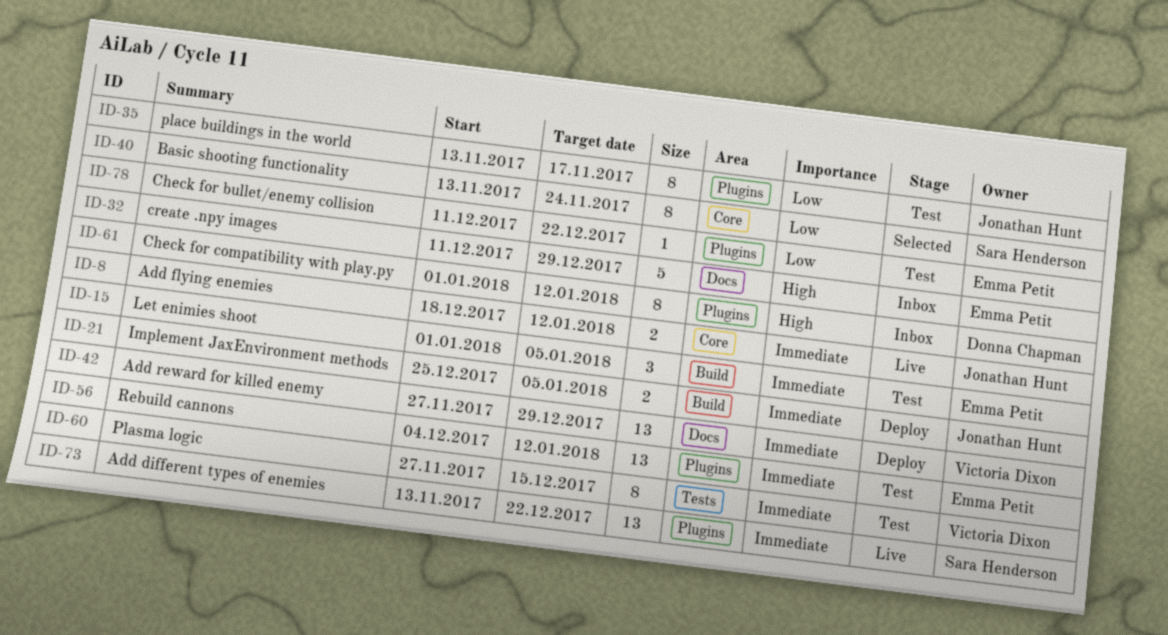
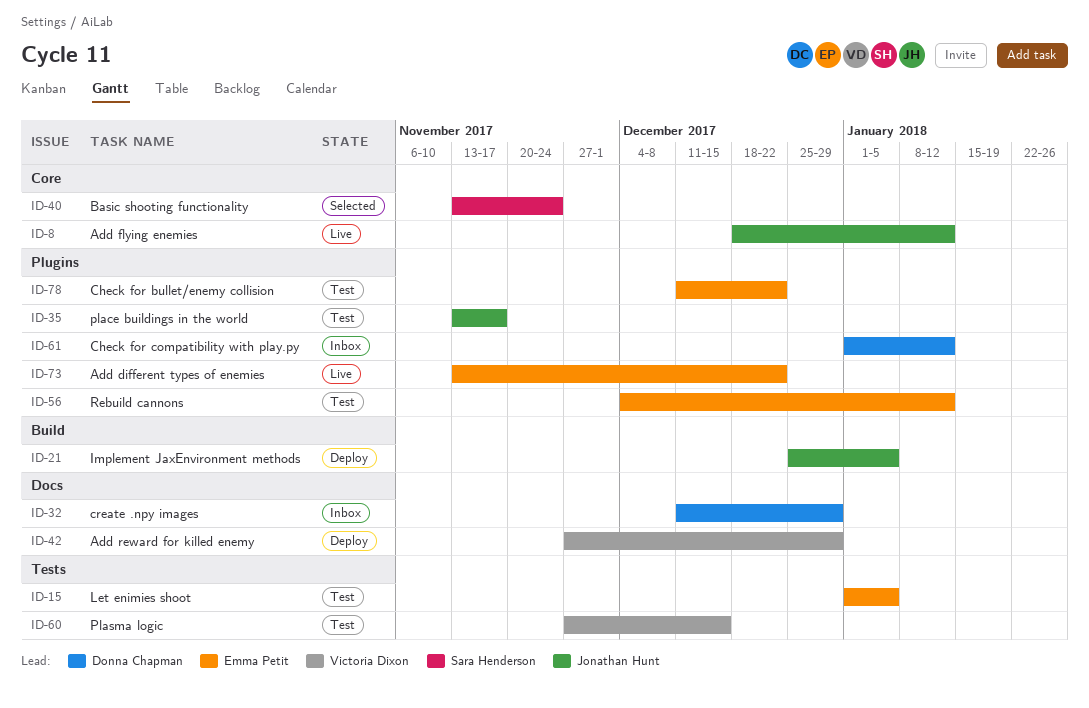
ID-15, label: Build -> Tests
ID-32, owner: Emma Petit -> Donna Chapman
ID-73, owner: Sara Henderson -> Emma Petit

